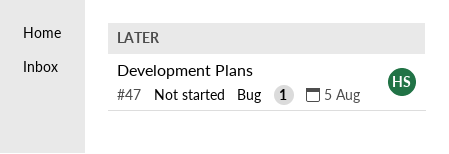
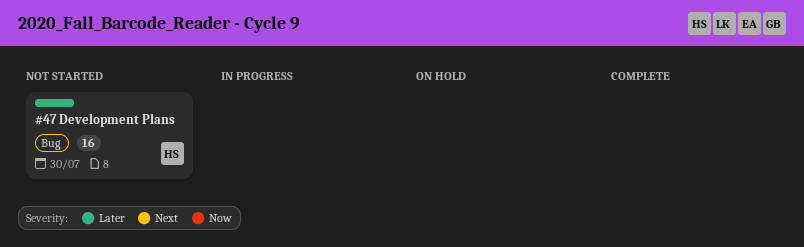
#47, estimate: 1 -> 16
#47, due: Aug 5 -> Jul 30

